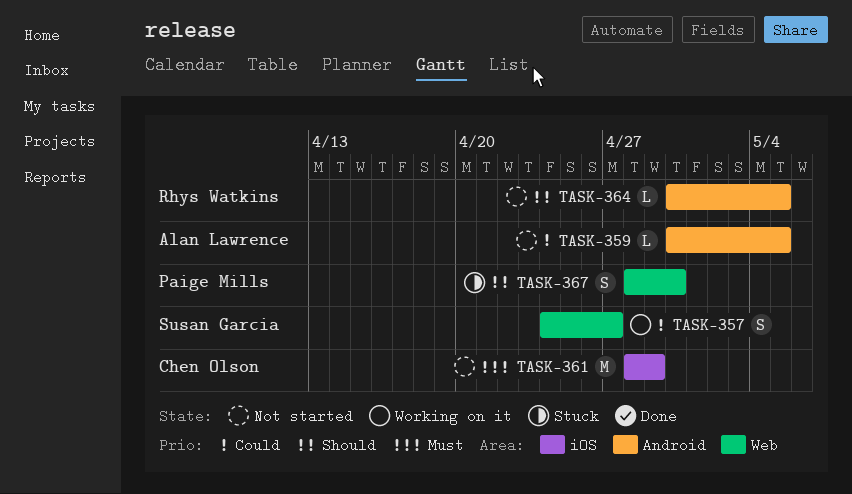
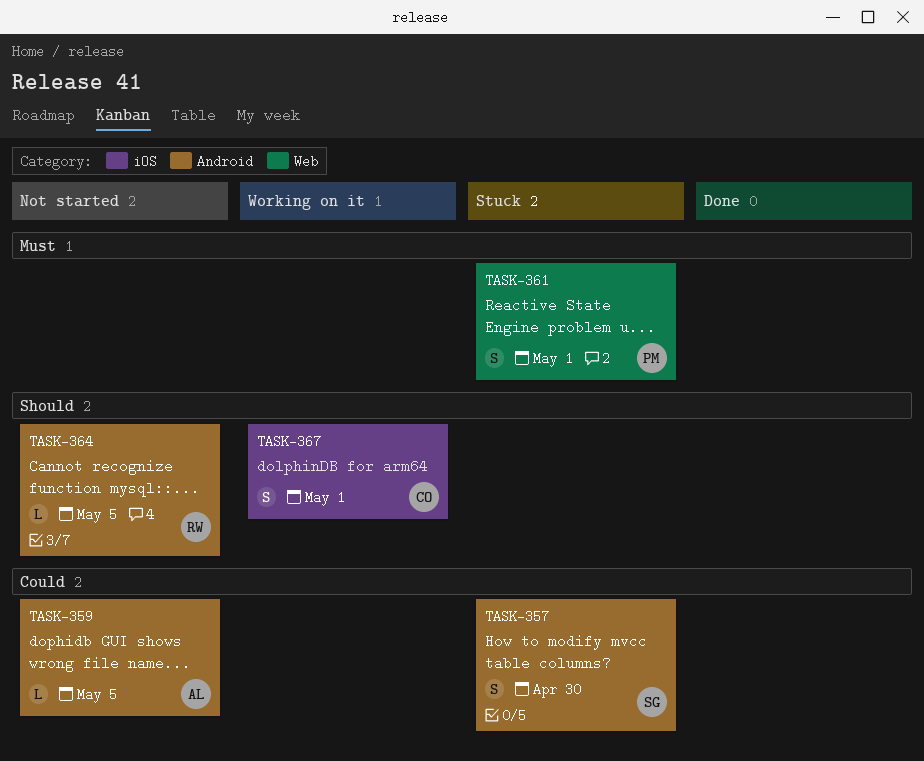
TASK-357, status: Working on it -> Stuck
TASK-357, label: Web -> Android
TASK-357, due: Apr 27 -> Apr 30
TASK-361, status: Not started -> Stuck
TASK-361, owner: Chen Olson -> Paige Mills
TASK-361, label: iOS -> Web
TASK-361, estimate: M -> S
TASK-361, due: Apr 29 -> May 1
TASK-367, status: Stuck -> Working on it
TASK-367, owner: Paige Mills -> Chen Olson
TASK-367, label: Web -> iOS
TASK-367, due: Apr 30 -> May 1

